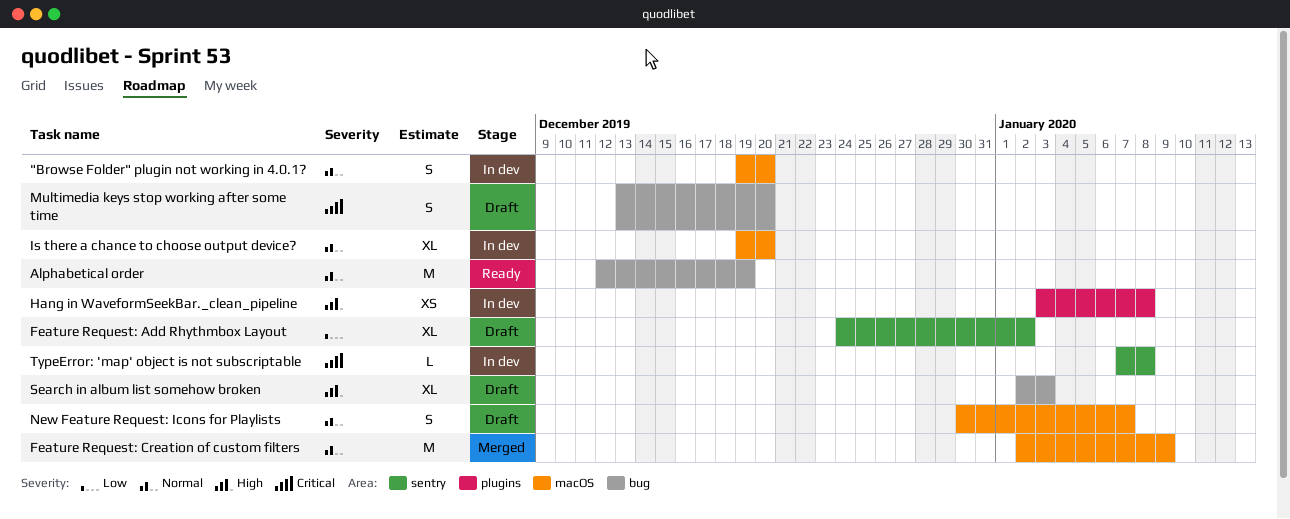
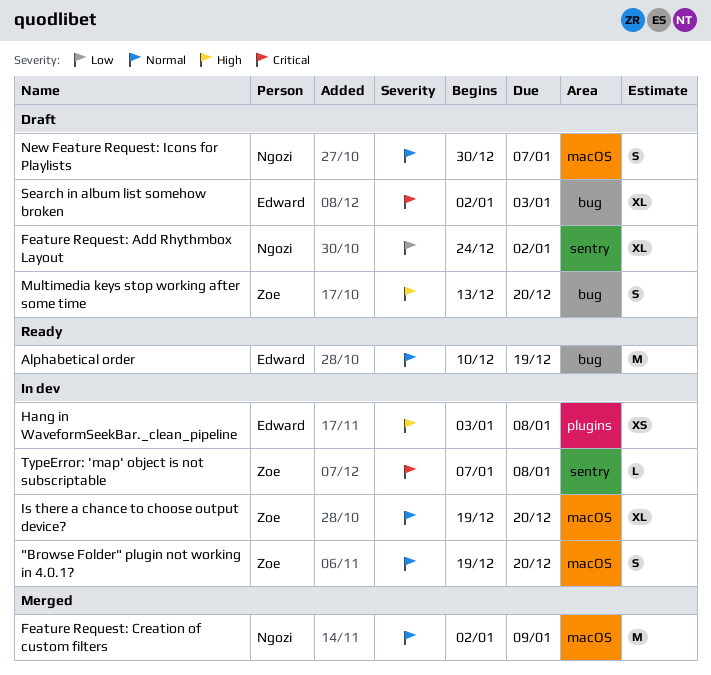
Alphabetical order, start: Dec 12 -> Dec 10
Multimedia keys stop working after some time, priority: Critical -> High
Search in album list somehow broken, priority: High -> Critical

